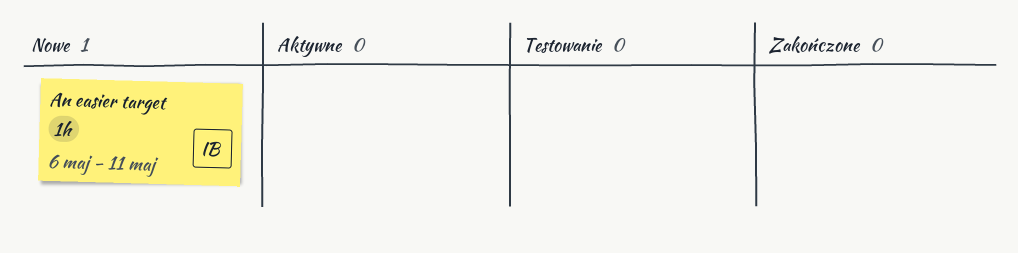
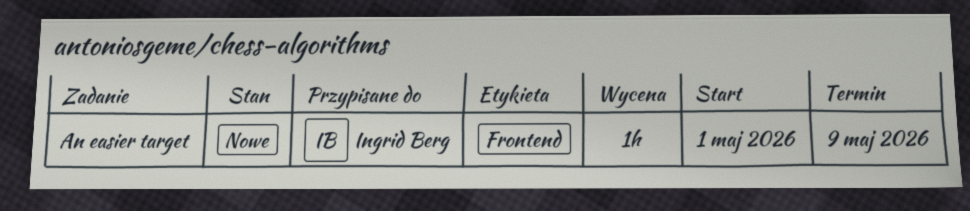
An easier target, start: May 6 -> May 1
An easier target, due: May 11 -> May 9

